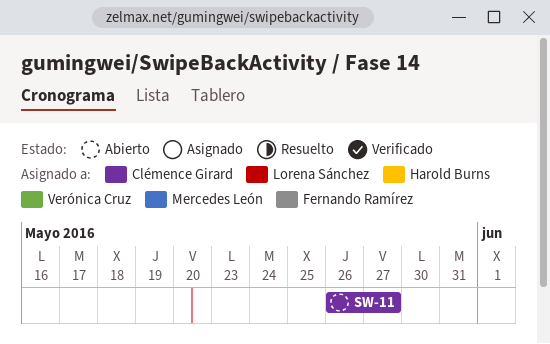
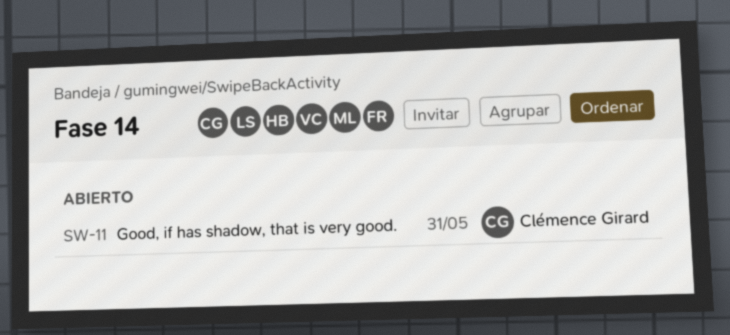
SW-11, due: May 27 -> May 31

